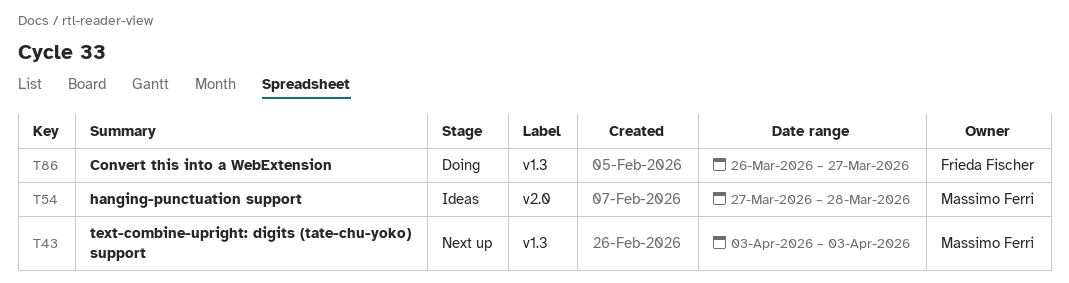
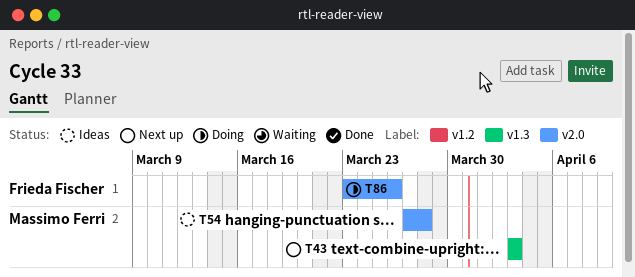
T86, label: v1.3 -> v2.0
T86, start: Mar 26 -> Mar 23
T86, due: Mar 27 -> Mar 26

